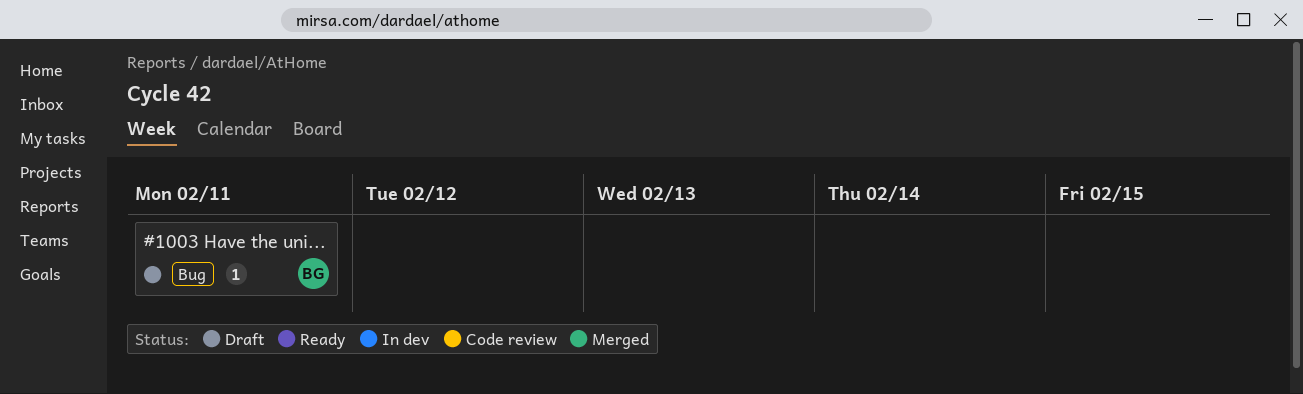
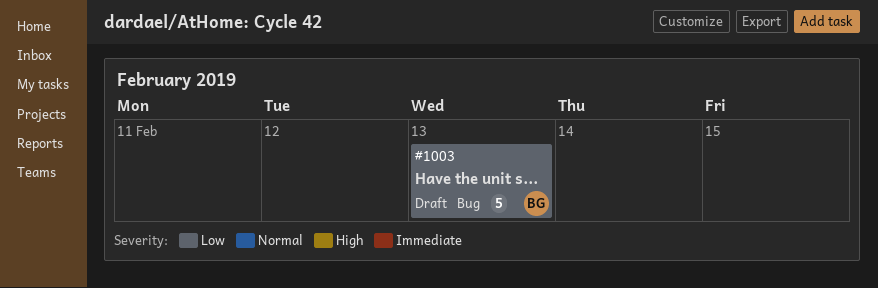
#1003, estimate: 1 -> 5
#1003, due: Feb 11 -> Feb 13

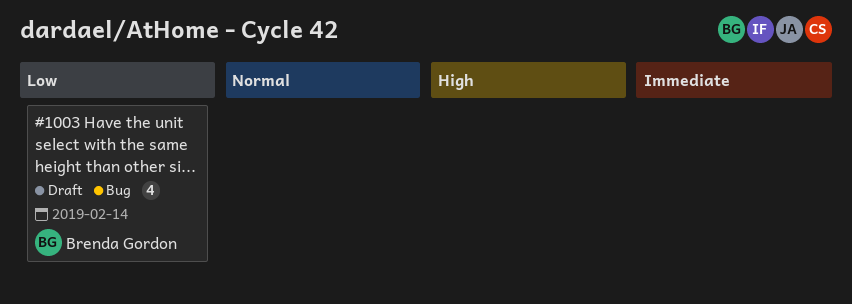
#1003, estimate: 5 -> 4
#1003, due: Feb 13 -> Feb 14

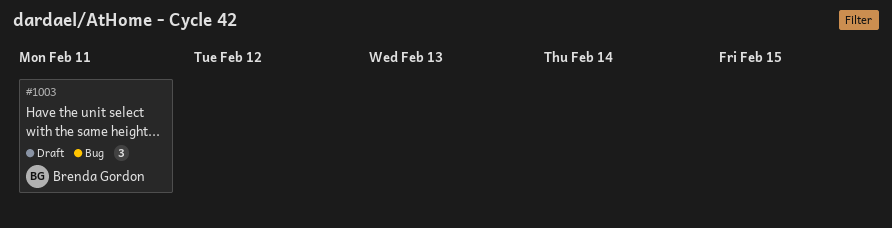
#1003, estimate: 4 -> 3
#1003, due: Feb 14 -> Feb 11

